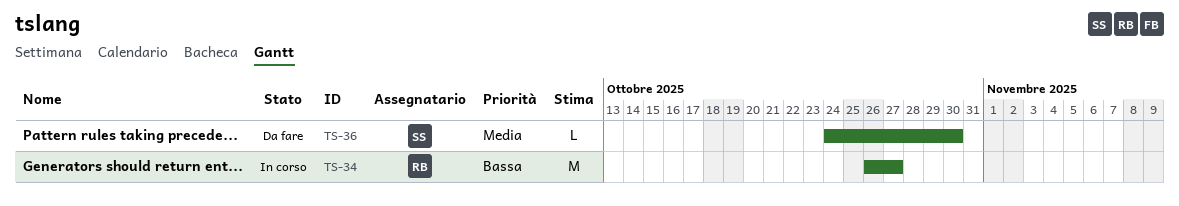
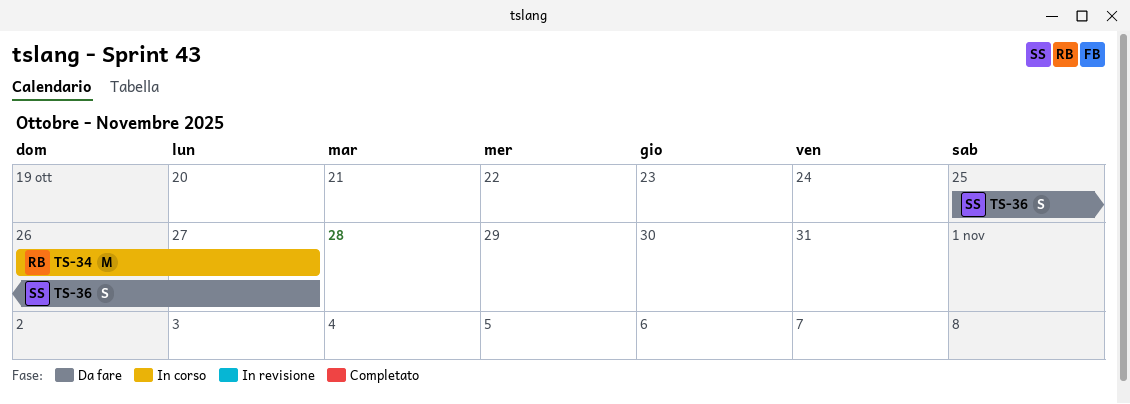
TS-36, estimate: L -> S
TS-36, start: Oct 24 -> Oct 25
TS-36, due: Oct 30 -> Oct 27

